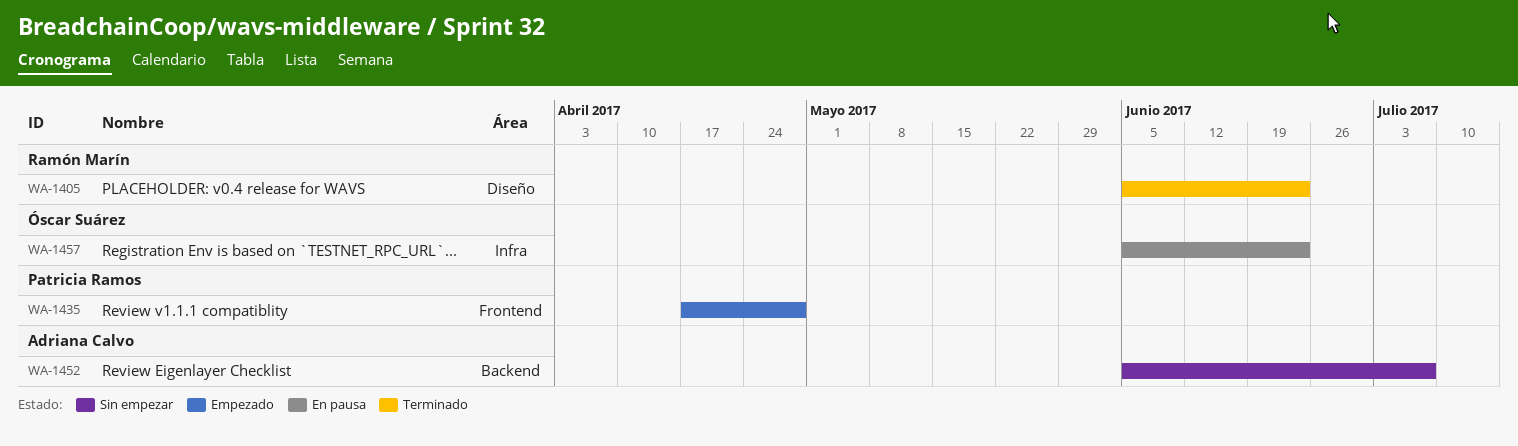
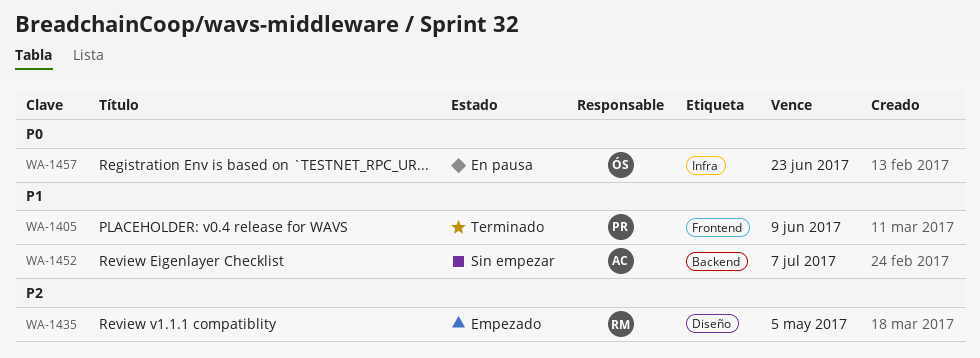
WA-1405, owner: Ramón Marín -> Patricia Ramos
WA-1405, label: Diseño -> Frontend
WA-1405, due: Jun 23 -> Jun 9
WA-1435, owner: Patricia Ramos -> Ramón Marín
WA-1435, label: Frontend -> Diseño
WA-1435, due: Apr 28 -> May 5

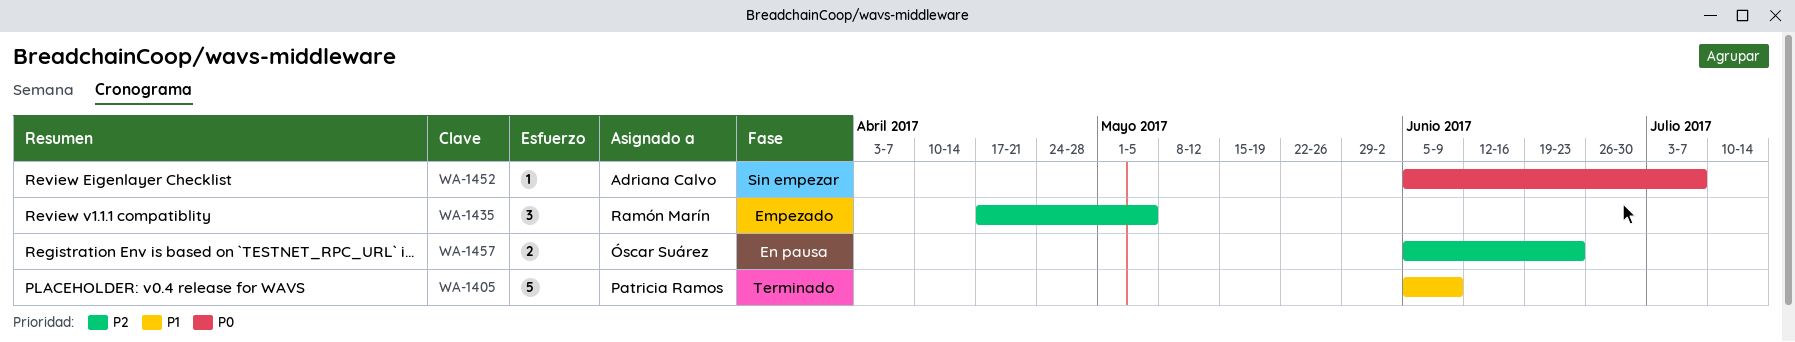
WA-1452, priority: P1 -> P0
WA-1457, priority: P0 -> P2

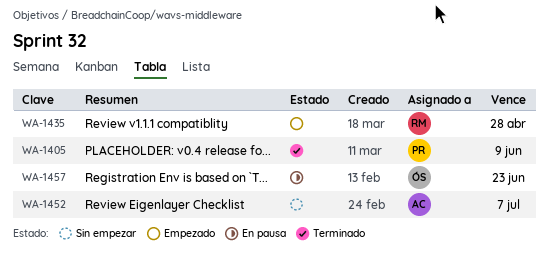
WA-1435, due: May 5 -> Apr 28

